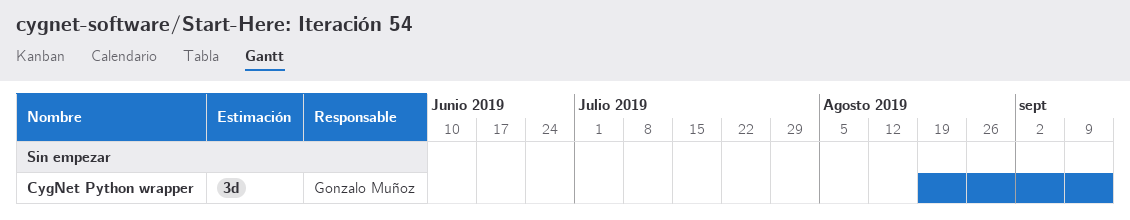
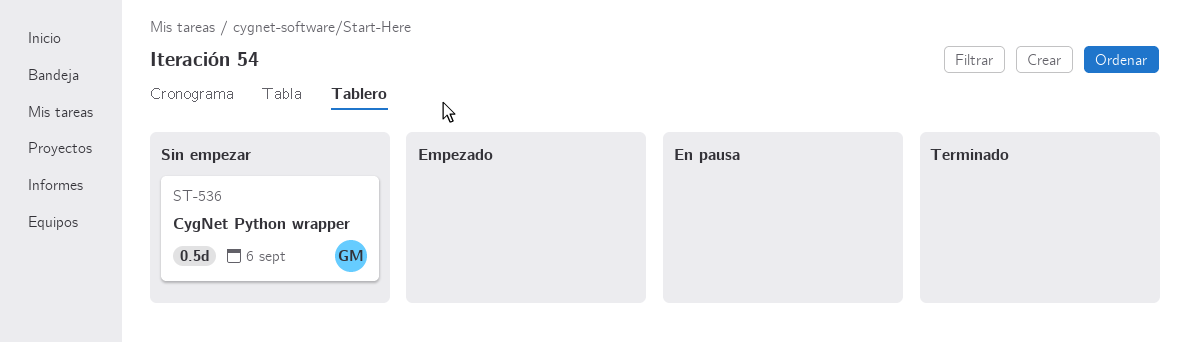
CygNet Python wrapper, estimate: 3d -> 0.5d
CygNet Python wrapper, due: Sep 13 -> Sep 6

